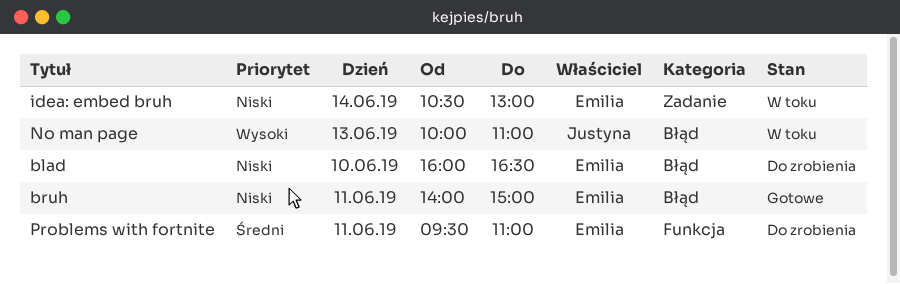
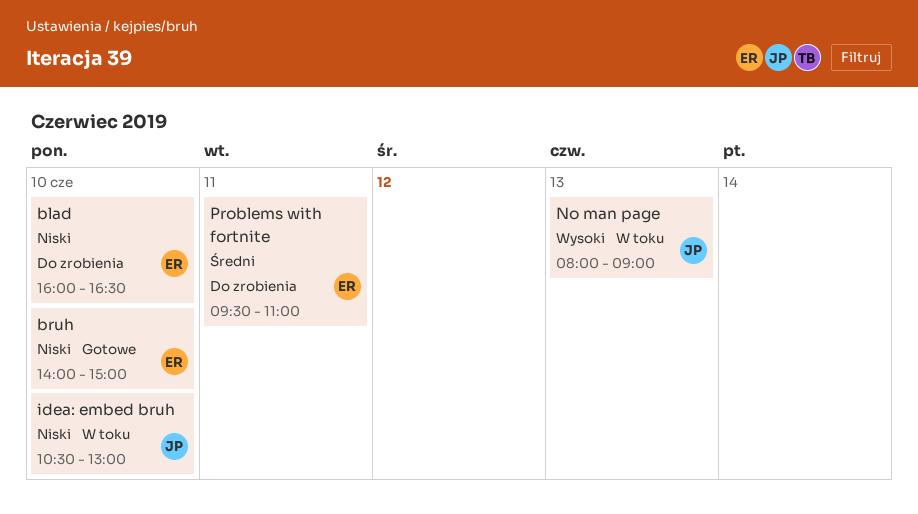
bruh, day: Jun 11 -> Jun 10
idea: embed bruh, owner: Emilia -> Justyna
idea: embed bruh, day: Jun 14 -> Jun 10
No man page, begins: 10:00 -> 08:00
No man page, ends: 11:00 -> 09:00

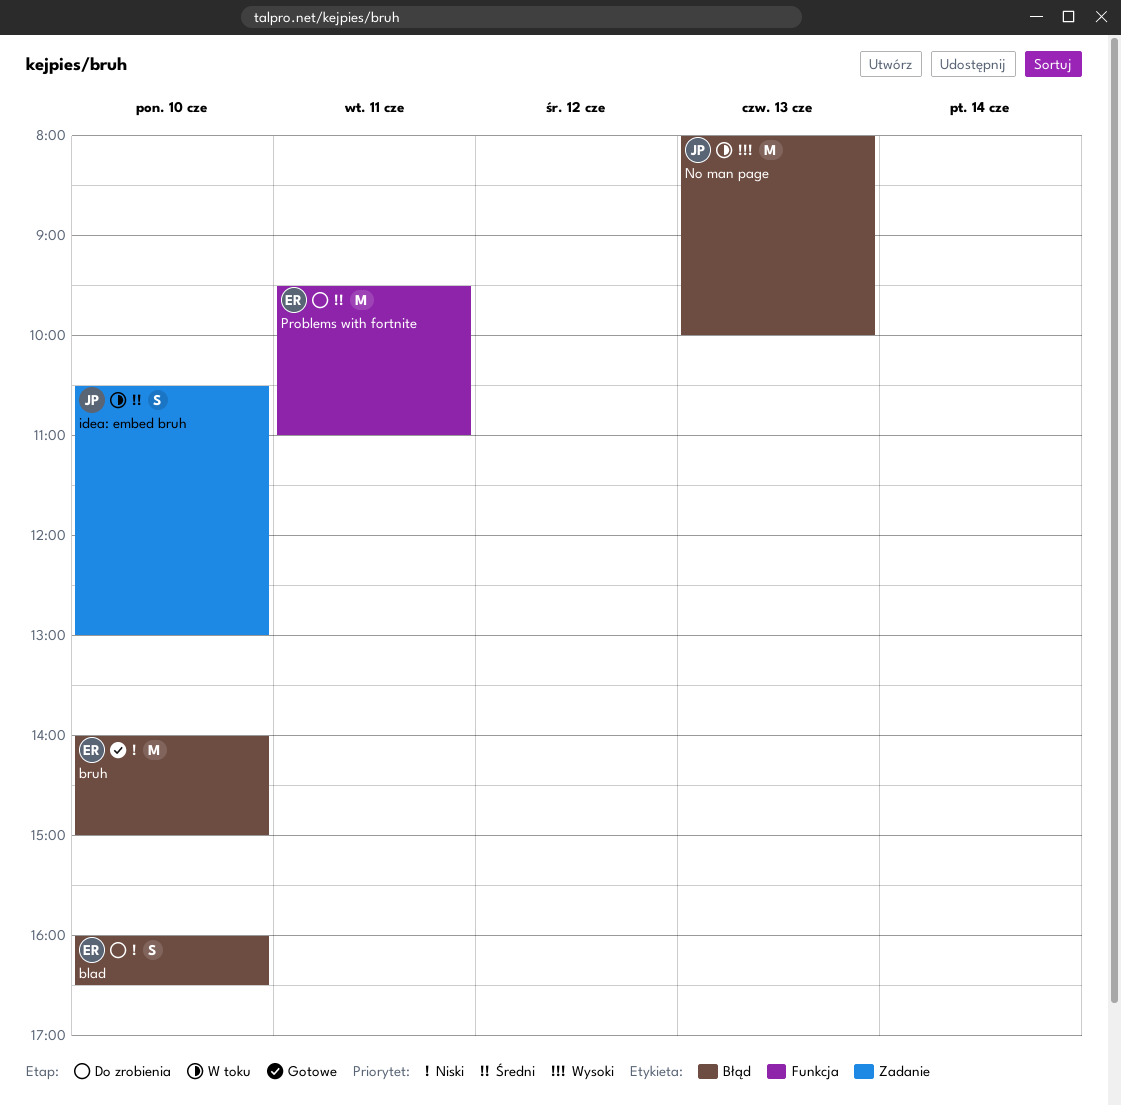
idea: embed bruh, priority: Niski -> Średni
No man page, ends: 09:00 -> 10:00

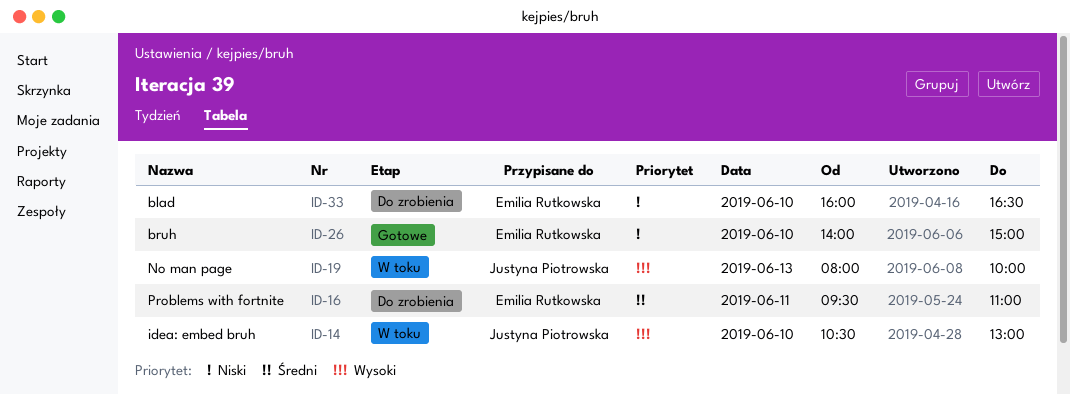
idea: embed bruh, priority: Średni -> Wysoki

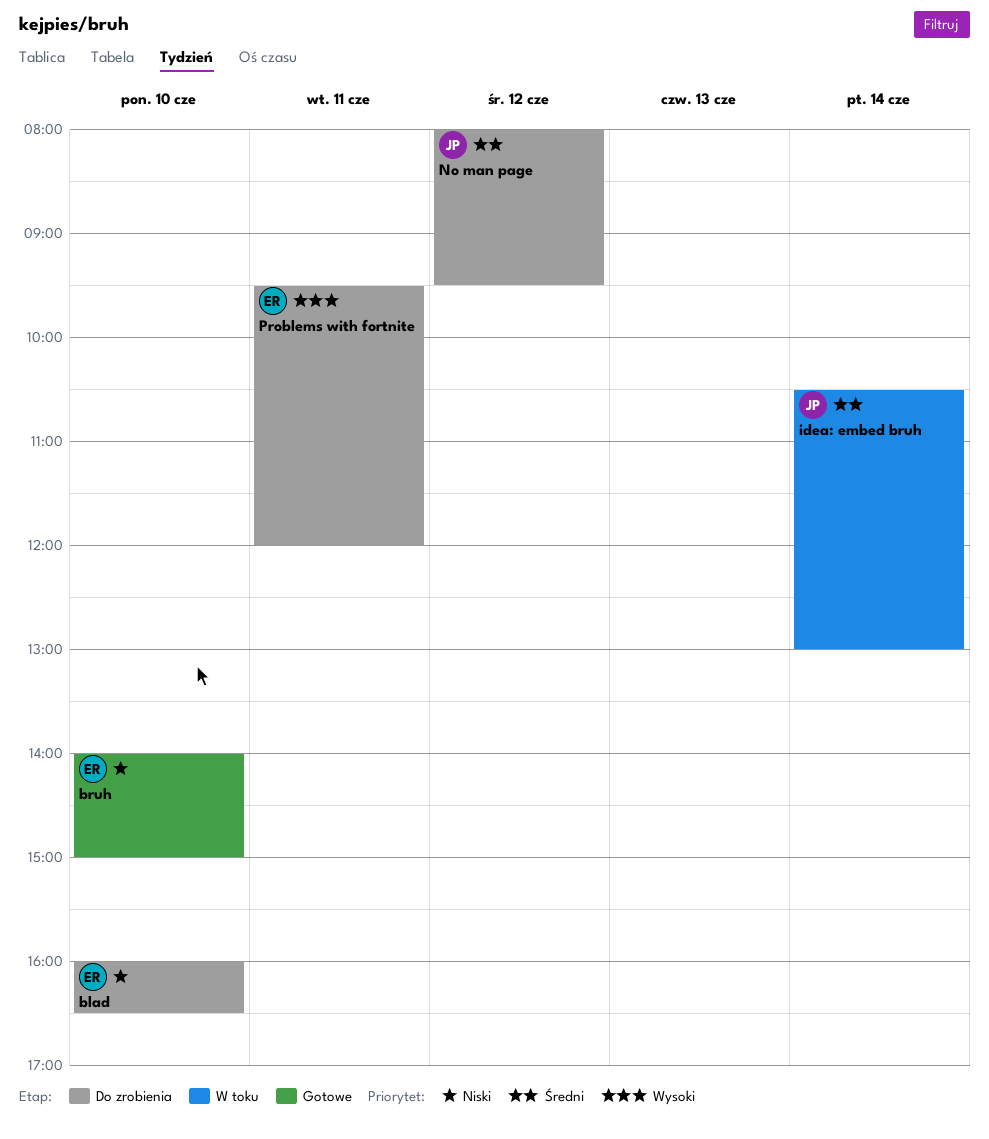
idea: embed bruh, priority: Wysoki -> Średni
idea: embed bruh, day: Jun 10 -> Jun 14
No man page, status: W toku -> Do zrobienia
No man page, priority: Wysoki -> Średni
No man page, day: Jun 13 -> Jun 12
No man page, ends: 10:00 -> 09:30
Problems with fortnite, priority: Średni -> Wysoki
Problems with fortnite, ends: 11:00 -> 12:00

